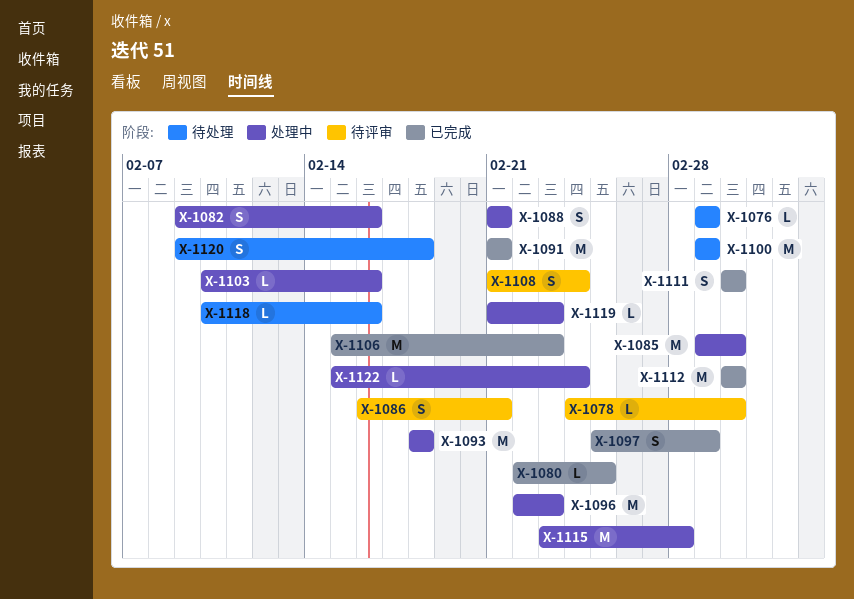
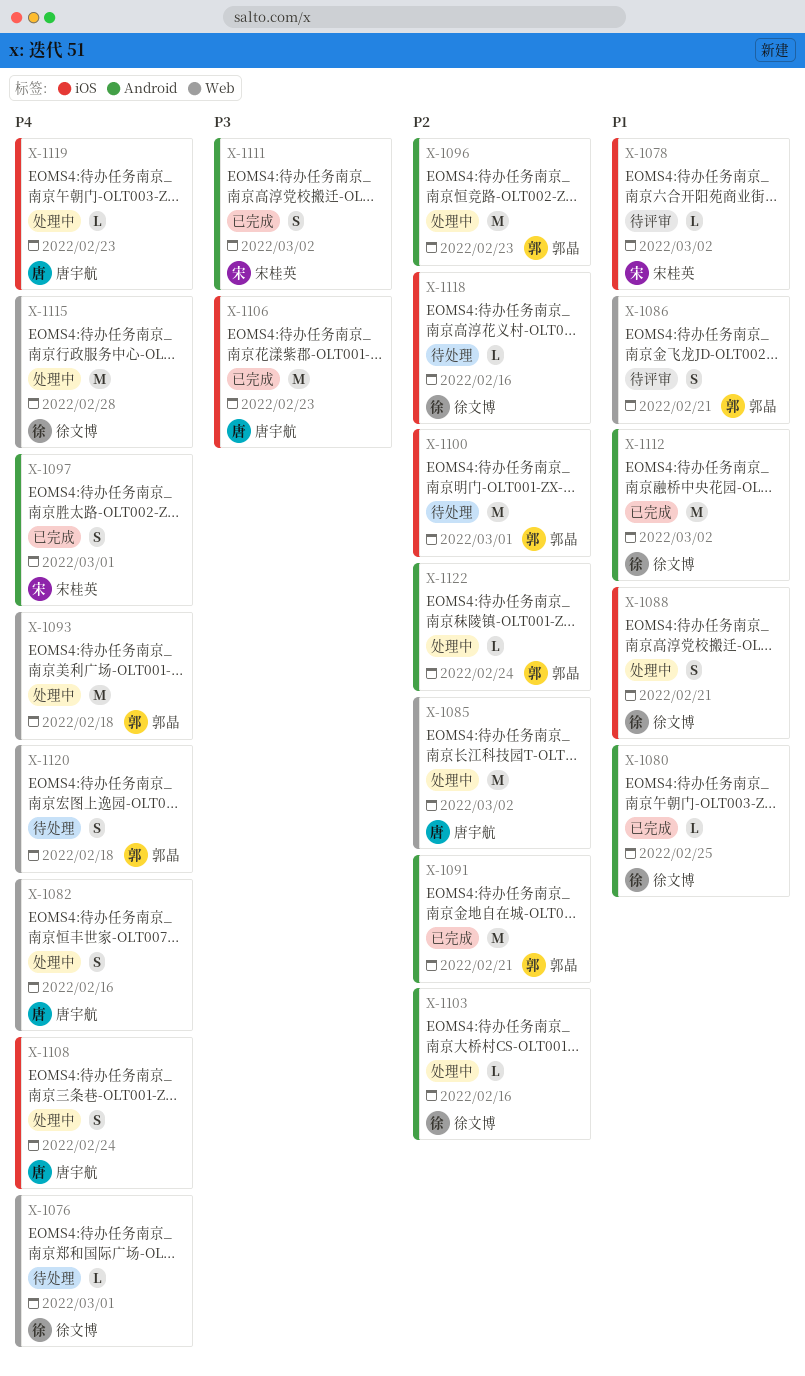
X-1108, status: 待评审 -> 处理中

